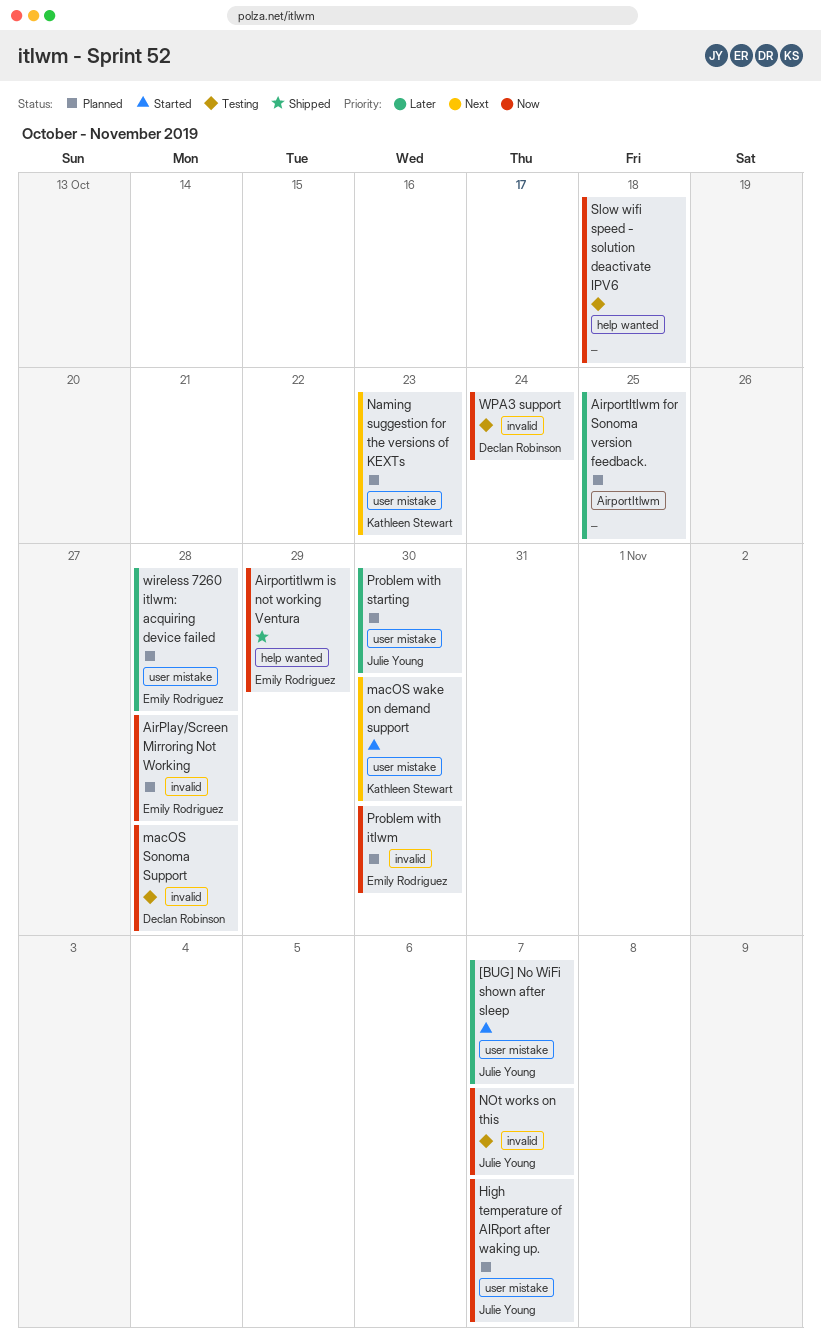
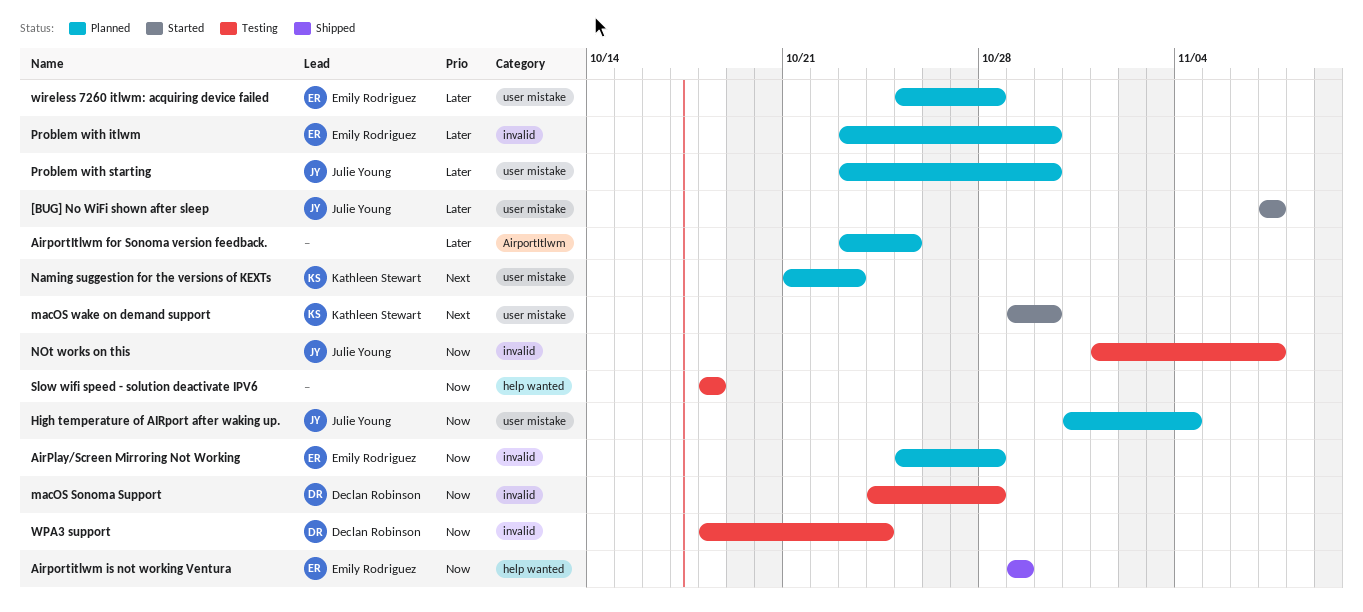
High temperature of AIRport after waking up., due: Nov 7 -> Nov 4
Problem with itlwm, priority: Now -> Later

